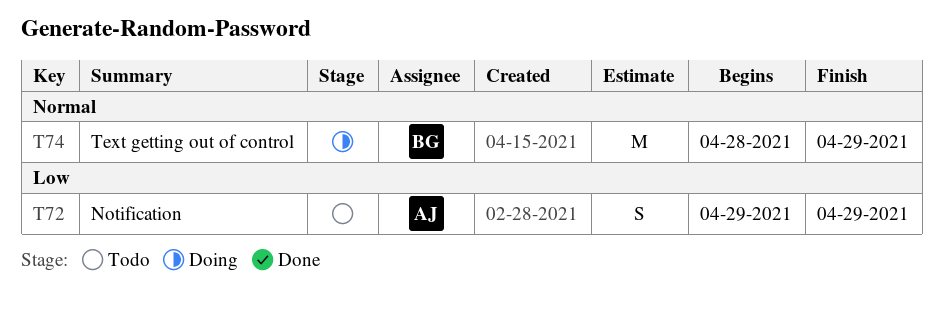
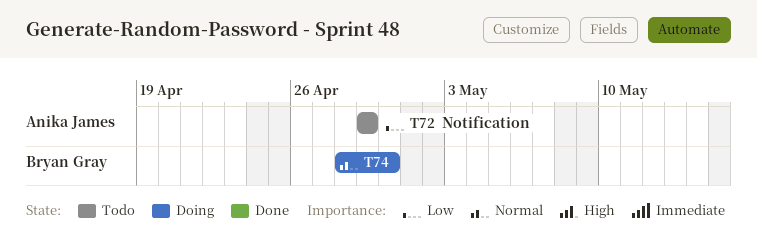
T74, due: Apr 29 -> Apr 30

